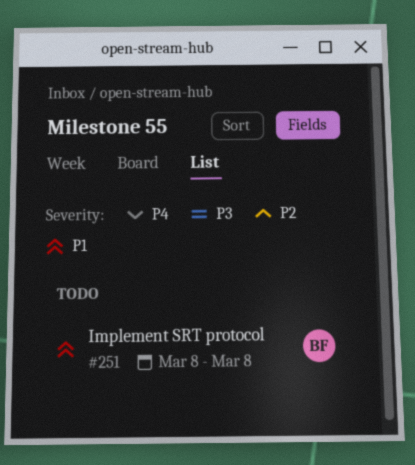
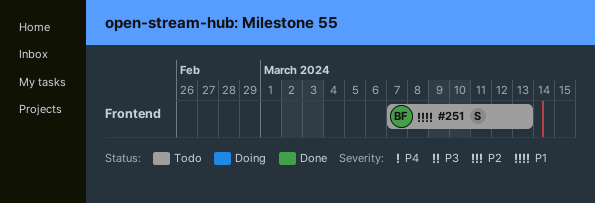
#251, start: Mar 8 -> Mar 7
#251, due: Mar 8 -> Mar 13

